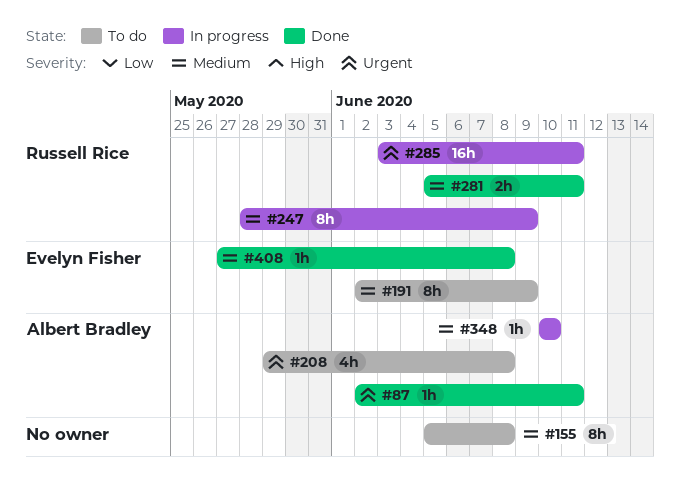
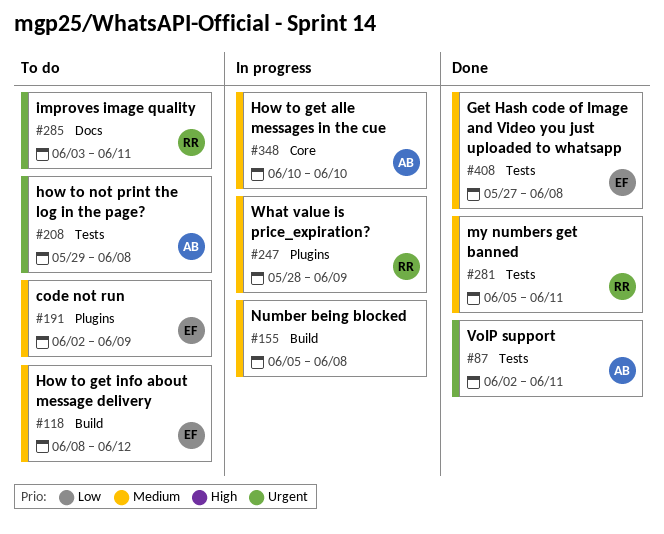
#118: none -> present
#155, status: To do -> In progress
#285, status: In progress -> To do

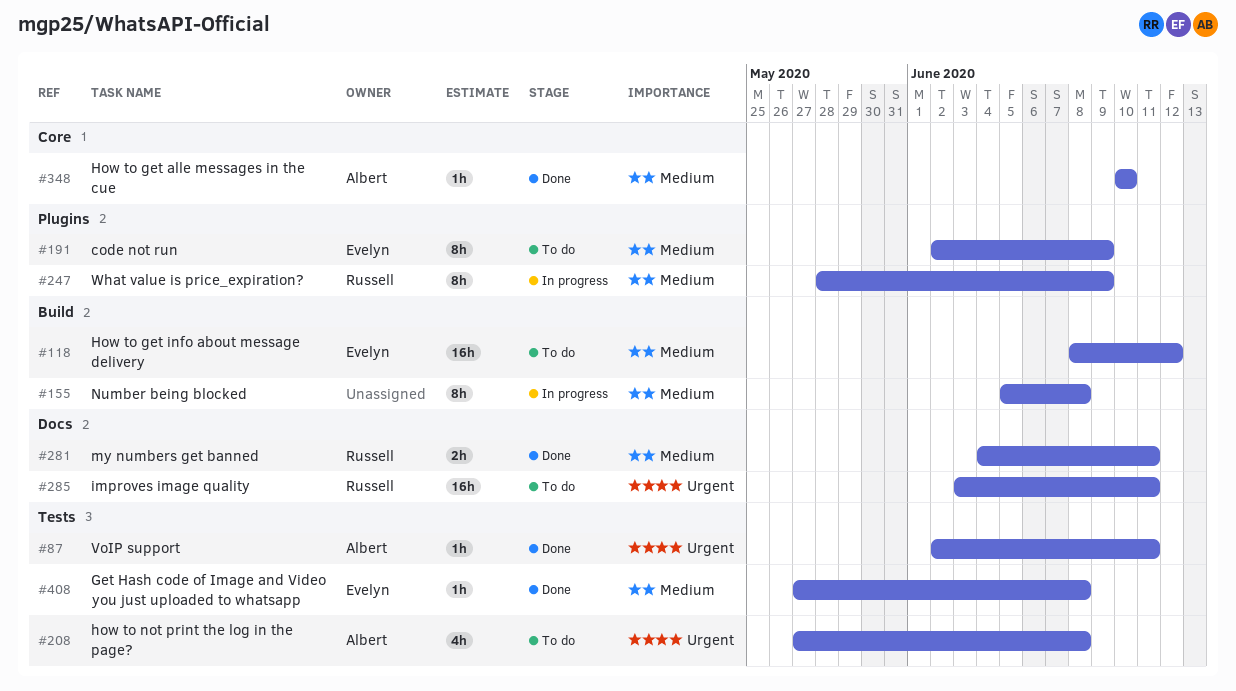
#208, start: May 29 -> May 27
#281, label: Tests -> Docs
#281, start: Jun 5 -> Jun 4
#348, status: In progress -> Done

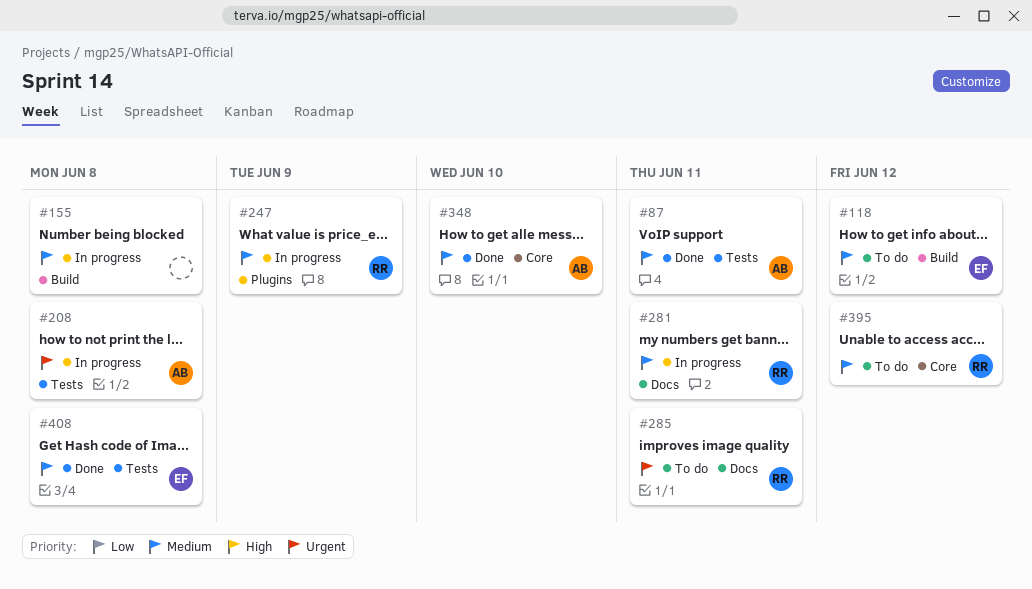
#87, priority: Urgent -> Medium
#191: present -> none
#208, status: To do -> In progress
#281, status: Done -> In progress
#395: none -> present

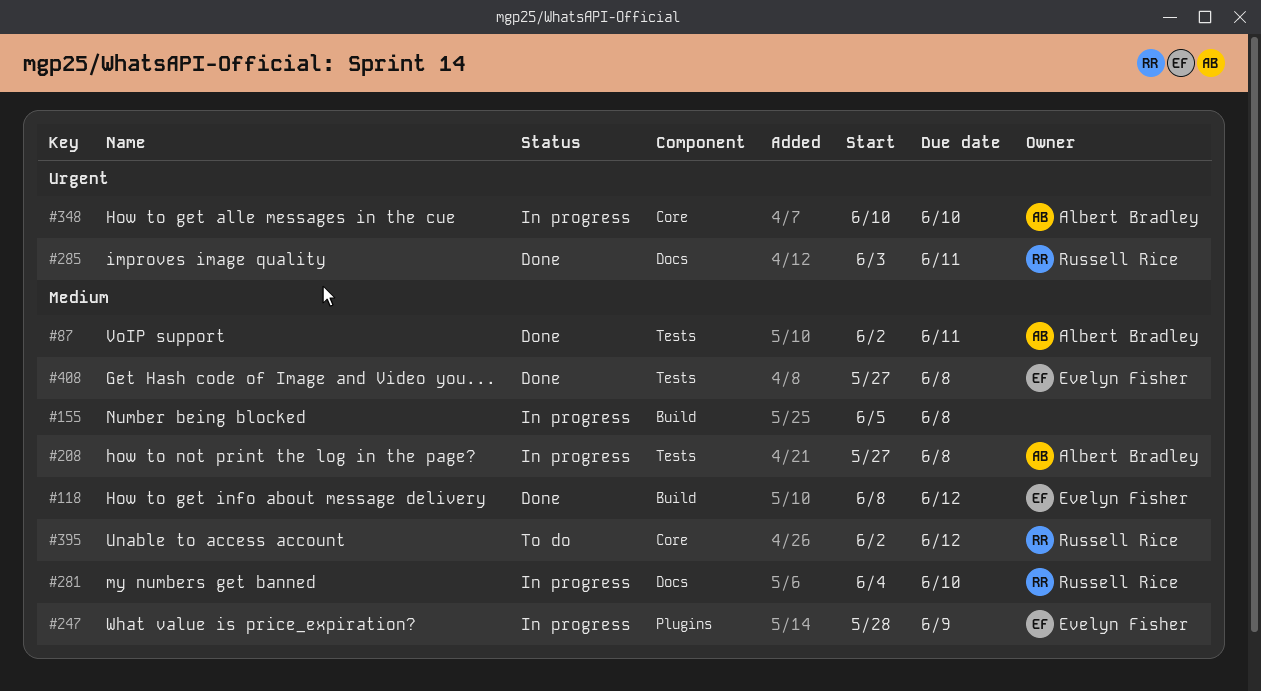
#118, status: To do -> Done
#208, priority: Urgent -> Medium
#247, owner: Russell Rice -> Evelyn Fisher
#281, due: Jun 11 -> Jun 10
#285, status: To do -> Done
#348, status: Done -> In progress
#348, priority: Medium -> Urgent

